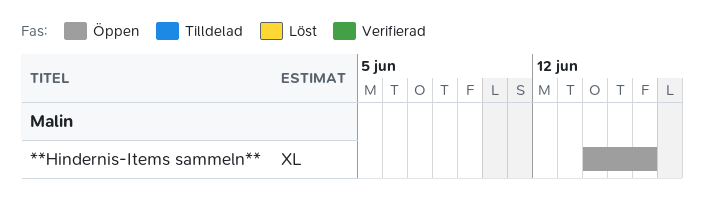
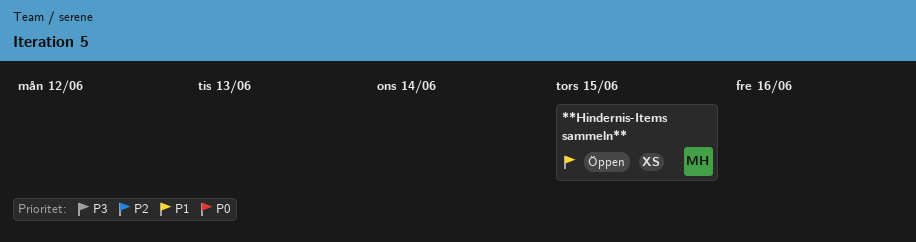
**Hindernis-Items sammeln**, estimate: XL -> XS
**Hindernis-Items sammeln**, due: Jun 16 -> Jun 15

